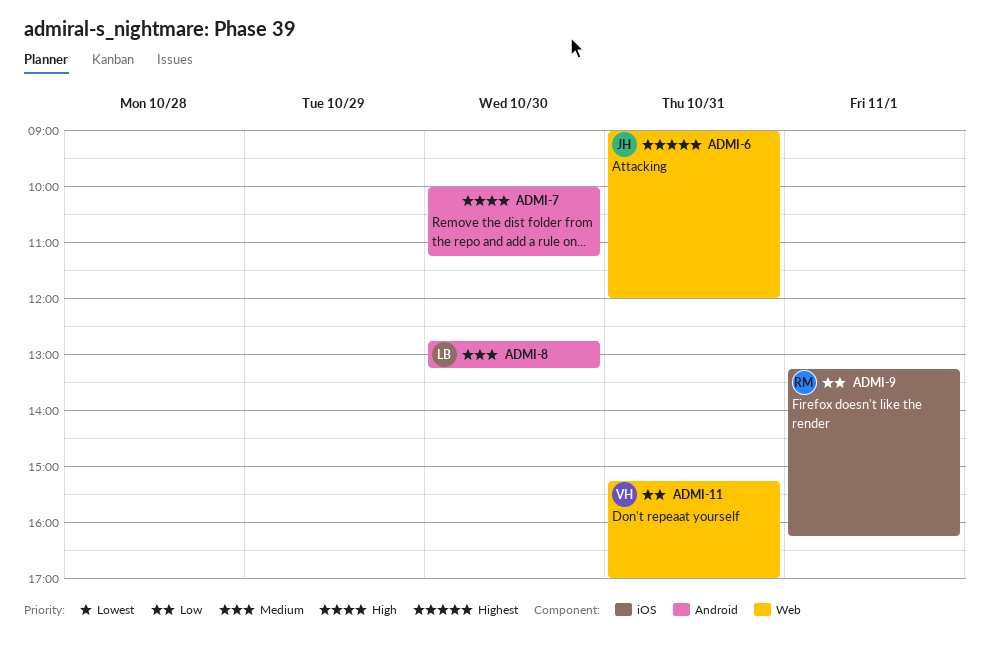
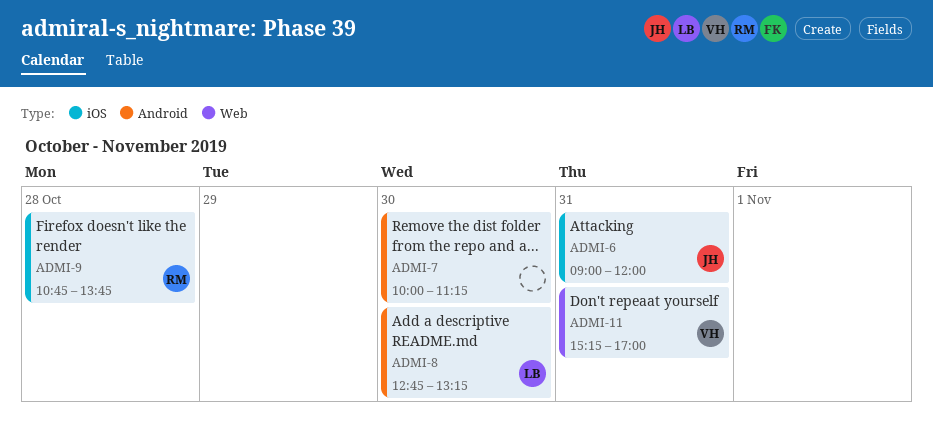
ADMI-6, label: Web -> iOS
ADMI-9, day: Nov 1 -> Oct 28
ADMI-9, begins: 13:15 -> 10:45
ADMI-9, ends: 16:15 -> 13:45

